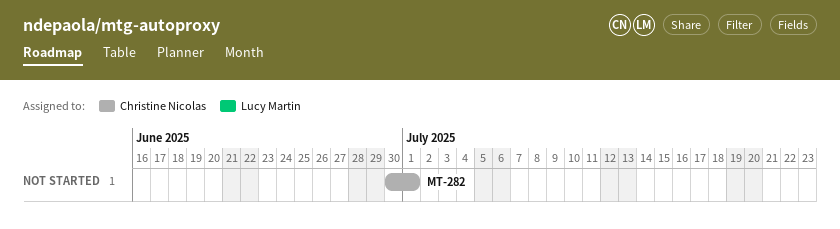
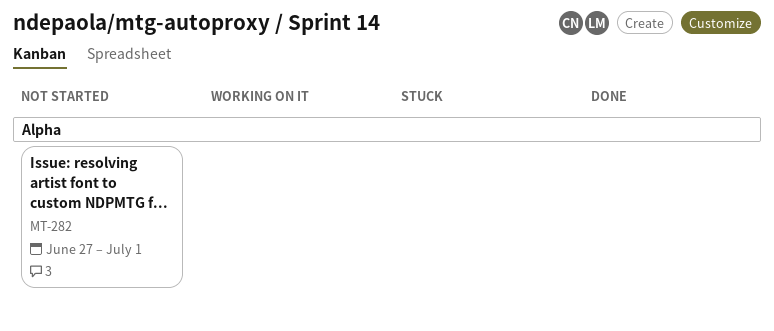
MT-282, start: Jun 30 -> Jun 27

